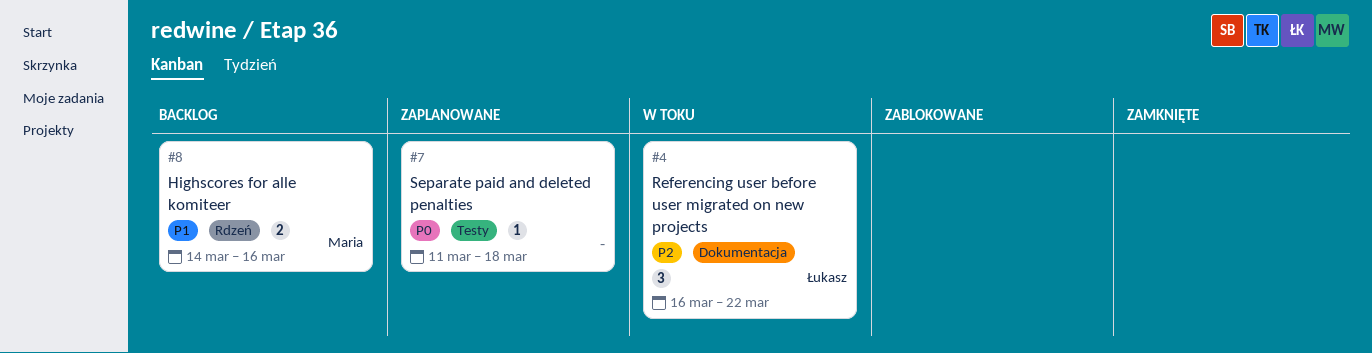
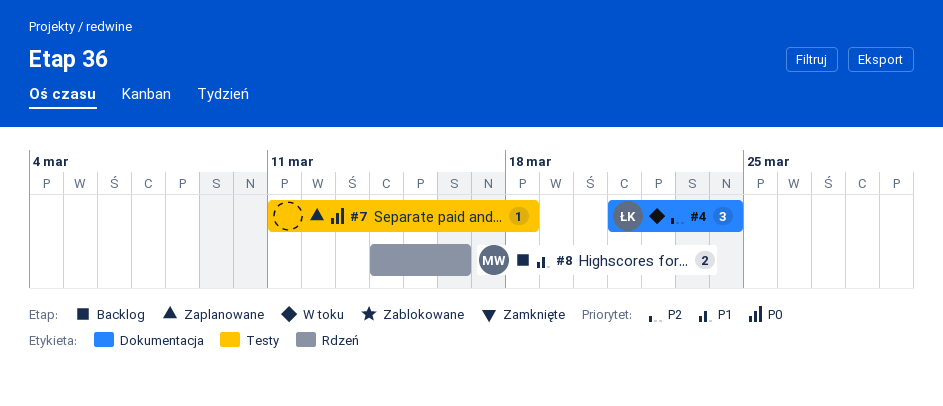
#4, start: Mar 16 -> Mar 21
#4, due: Mar 22 -> Mar 24

